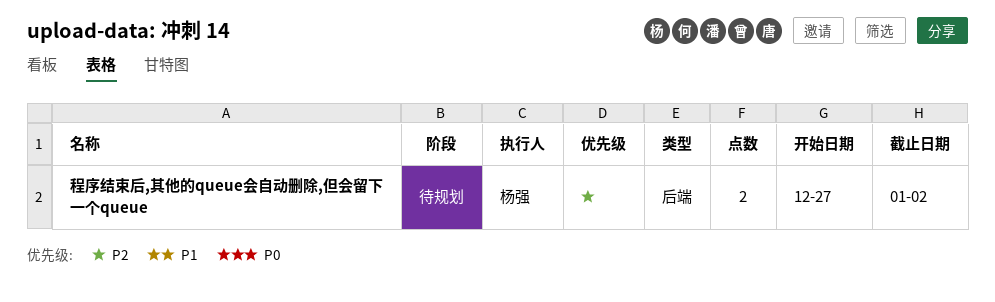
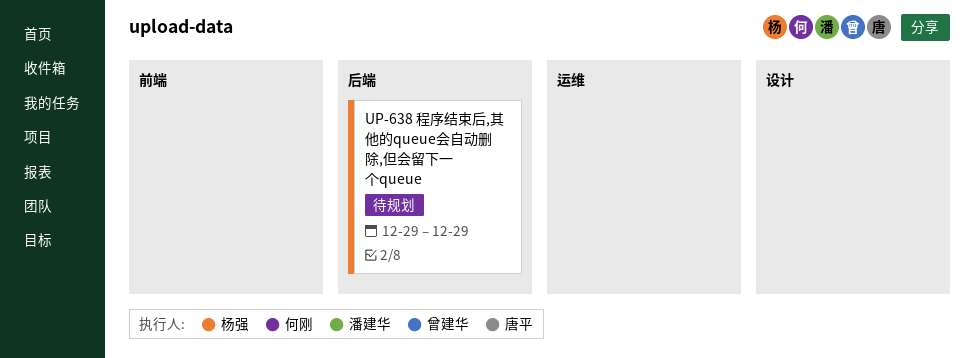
程序结束后,其他的queue会自动删除,但会留下一个queue, start: Dec 27 -> Dec 29
程序结束后,其他的queue会自动删除,但会留下一个queue, due: Jan 2 -> Dec 29

